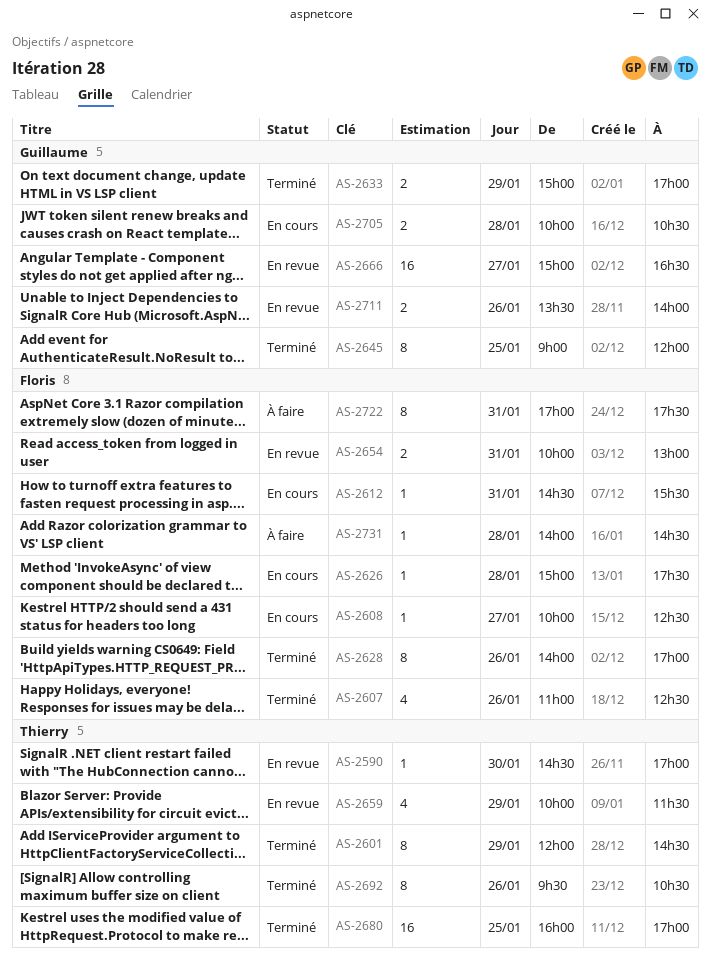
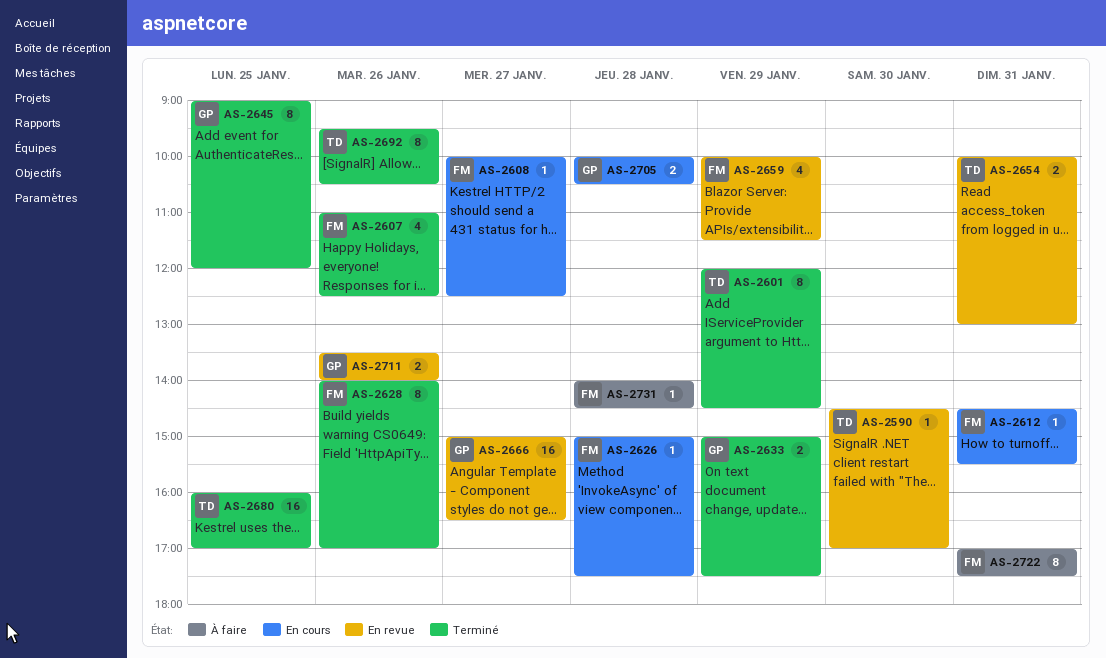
AS-2633, ends: 17:00 -> 17:30
AS-2654, owner: Floris -> Thierry
AS-2659, owner: Thierry -> Floris

